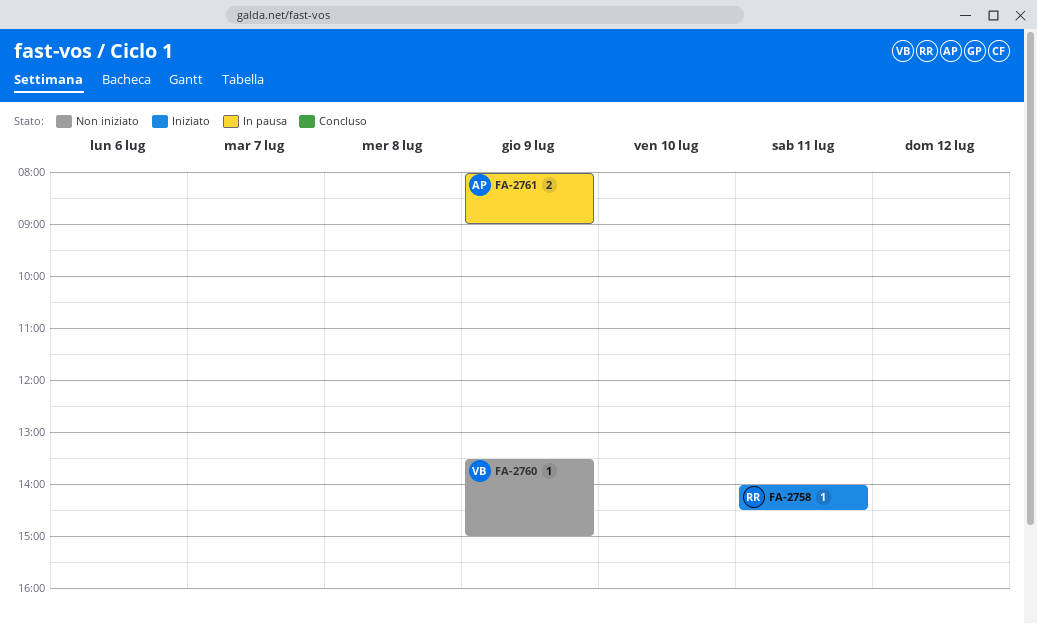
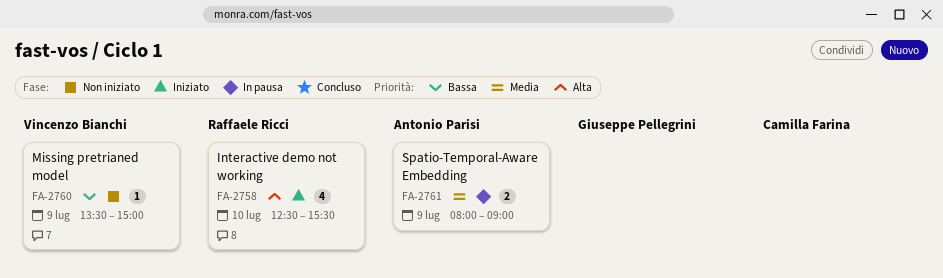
FA-2758, estimate: 1 -> 4
FA-2758, day: Jul 11 -> Jul 10
FA-2758, begins: 14:00 -> 12:30
FA-2758, ends: 14:30 -> 15:30

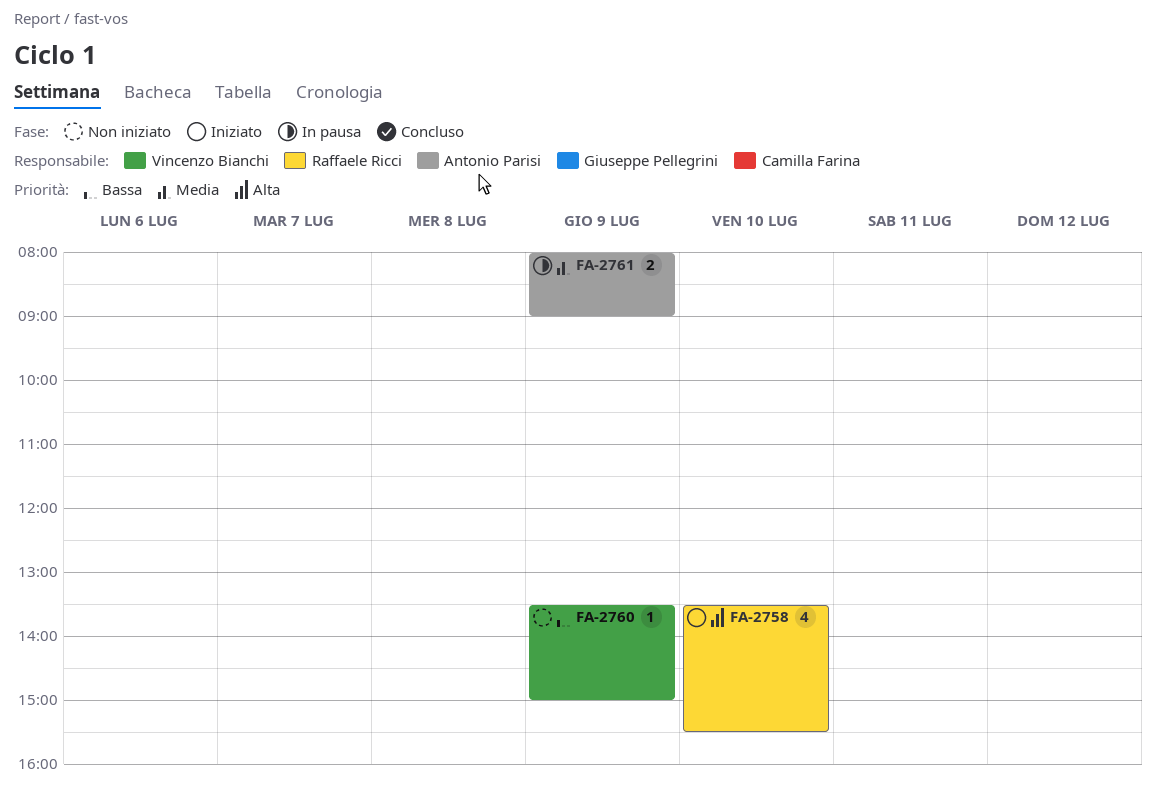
FA-2758, begins: 12:30 -> 13:30

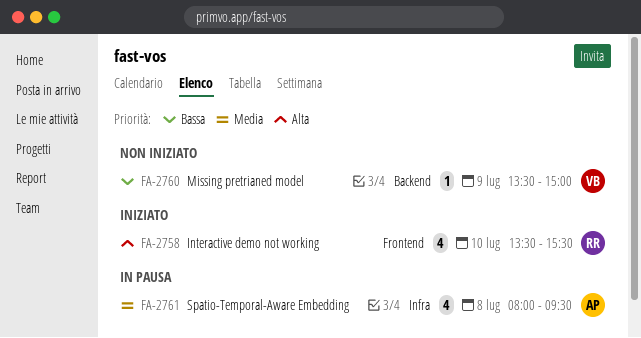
FA-2761, estimate: 2 -> 4
FA-2761, day: Jul 9 -> Jul 8
FA-2761, ends: 09:00 -> 09:30

